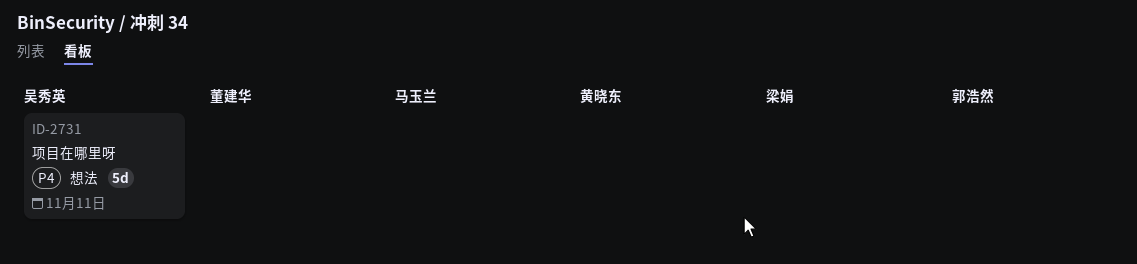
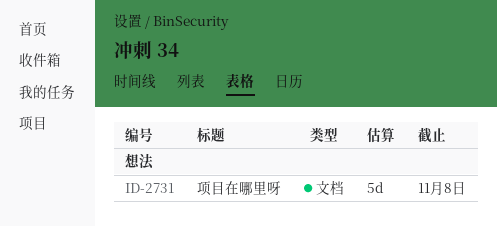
ID-2731, due: Nov 11 -> Nov 8

